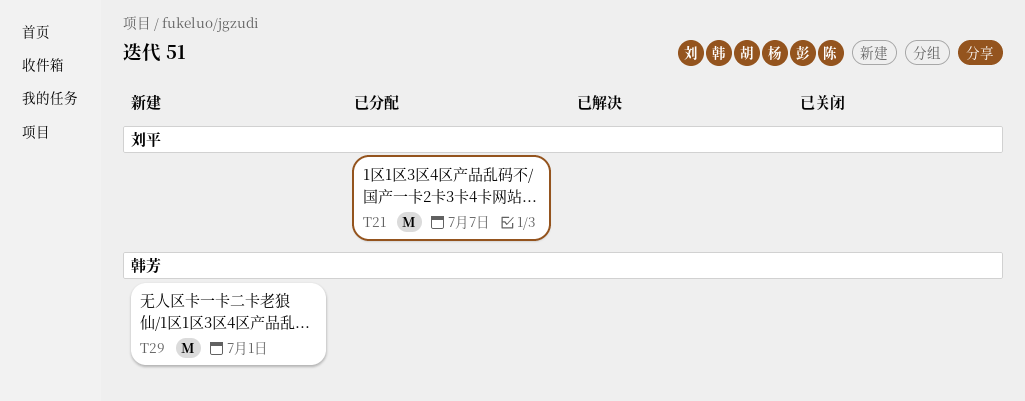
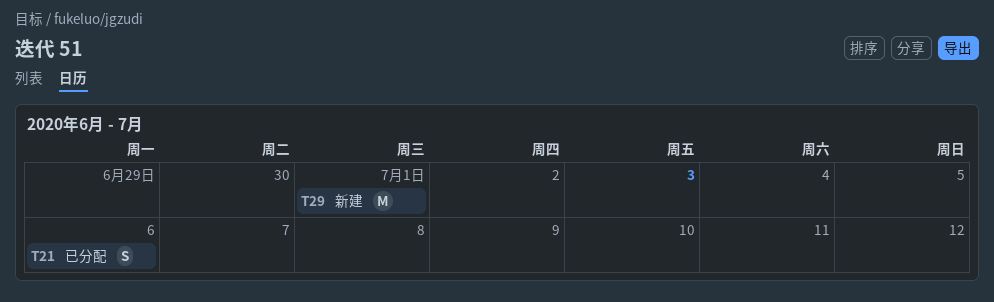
T21, estimate: M -> S
T21, due: Jul 7 -> Jul 6

